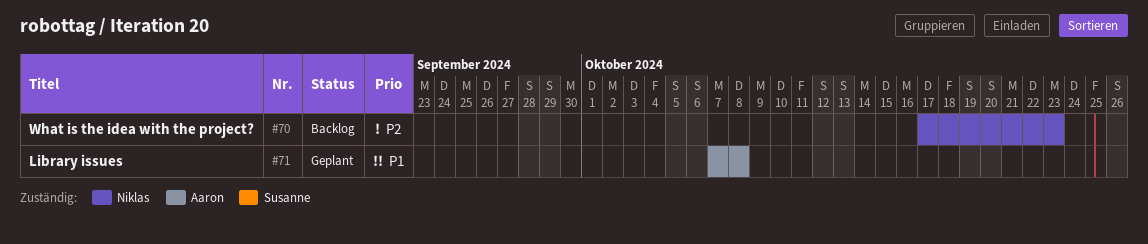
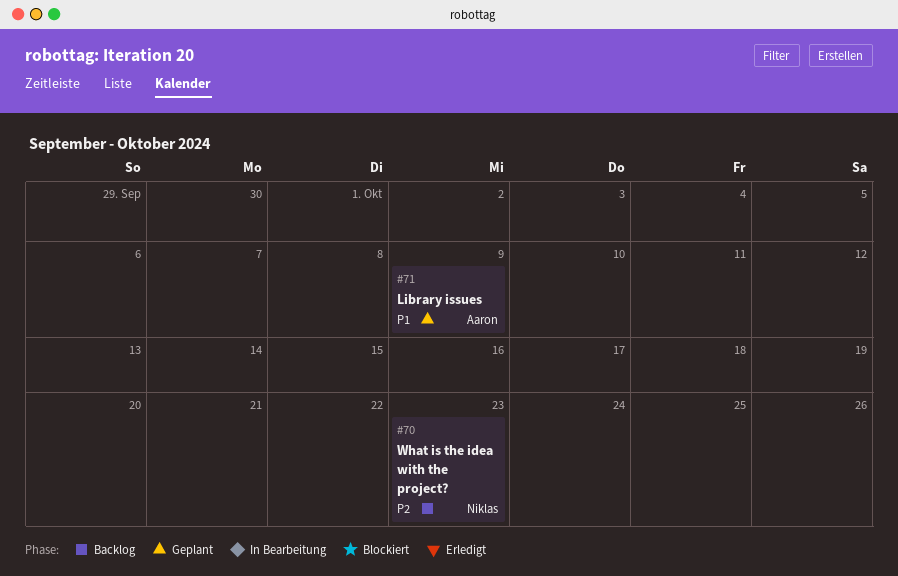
#71, due: Oct 8 -> Oct 9

